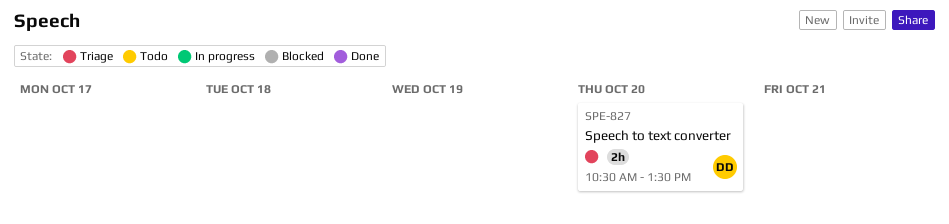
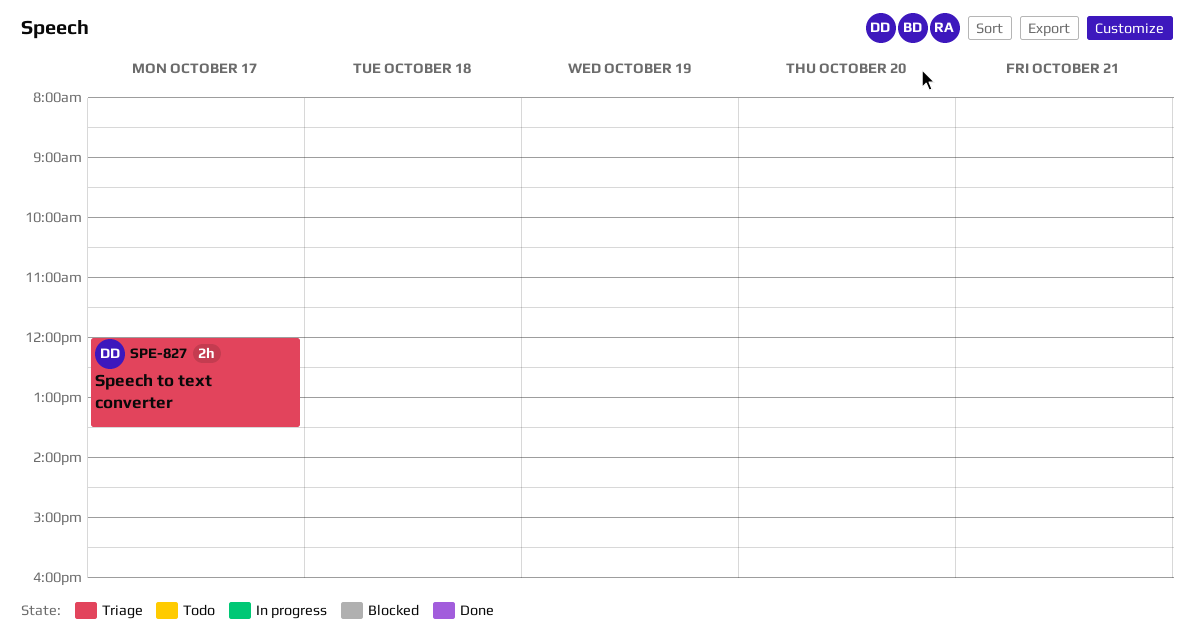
SPE-827, day: Oct 20 -> Oct 17
SPE-827, begins: 10:30 -> 12:00

